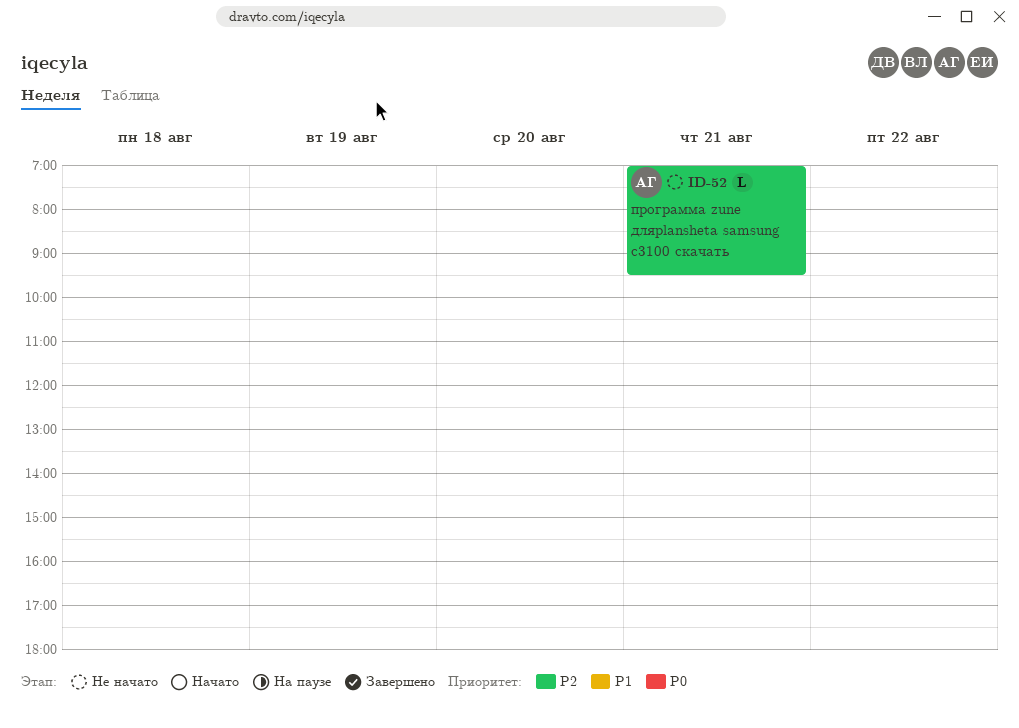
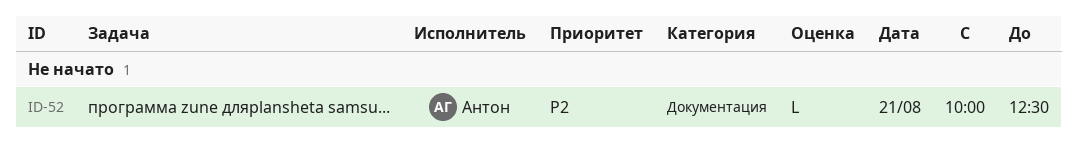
ID-52, begins: 07:00 -> 10:00
ID-52, ends: 09:30 -> 12:30

